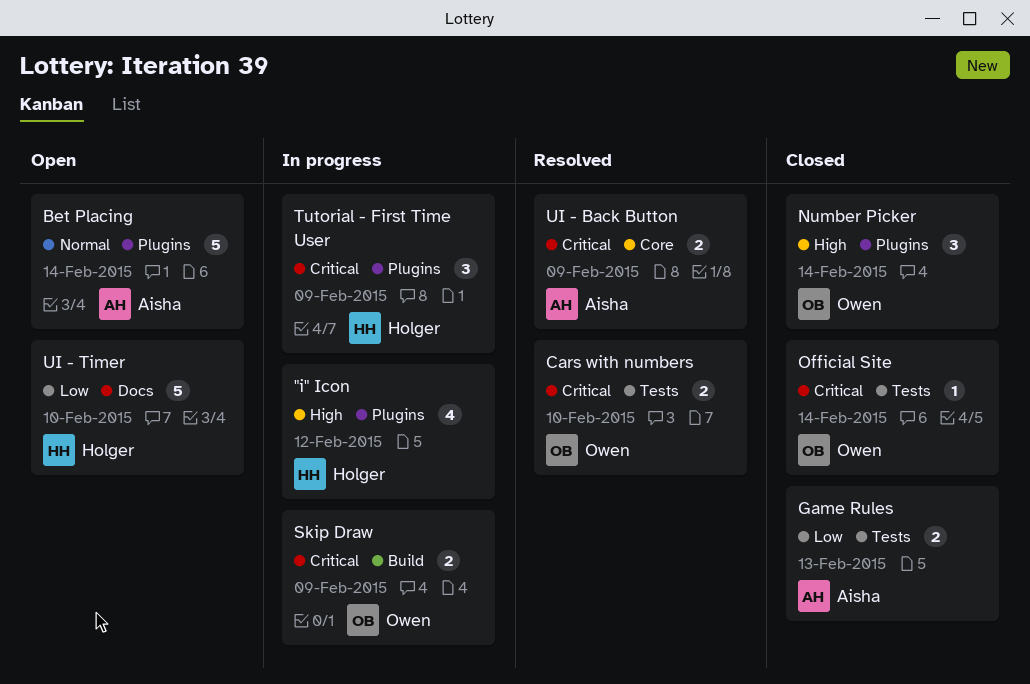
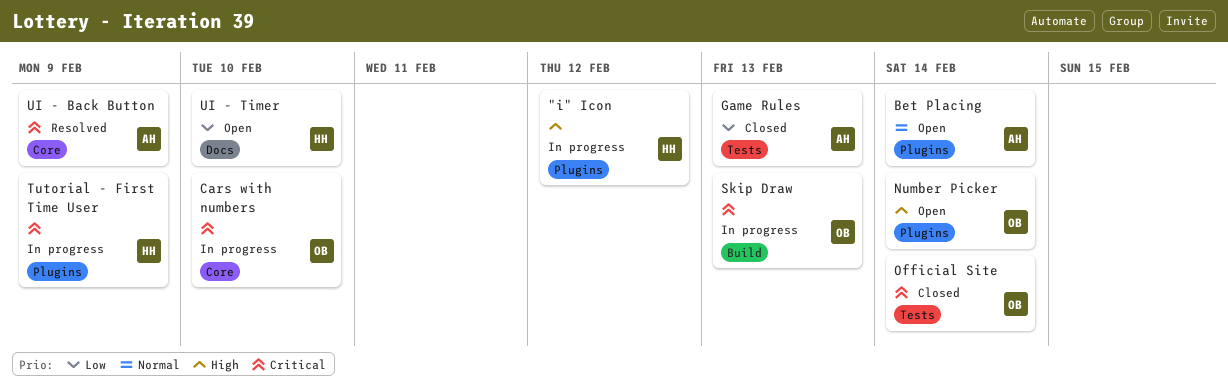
Cars with numbers, status: Resolved -> In progress
Cars with numbers, label: Tests -> Core
Number Picker, status: Closed -> Open
Skip Draw, due: Feb 9 -> Feb 13

